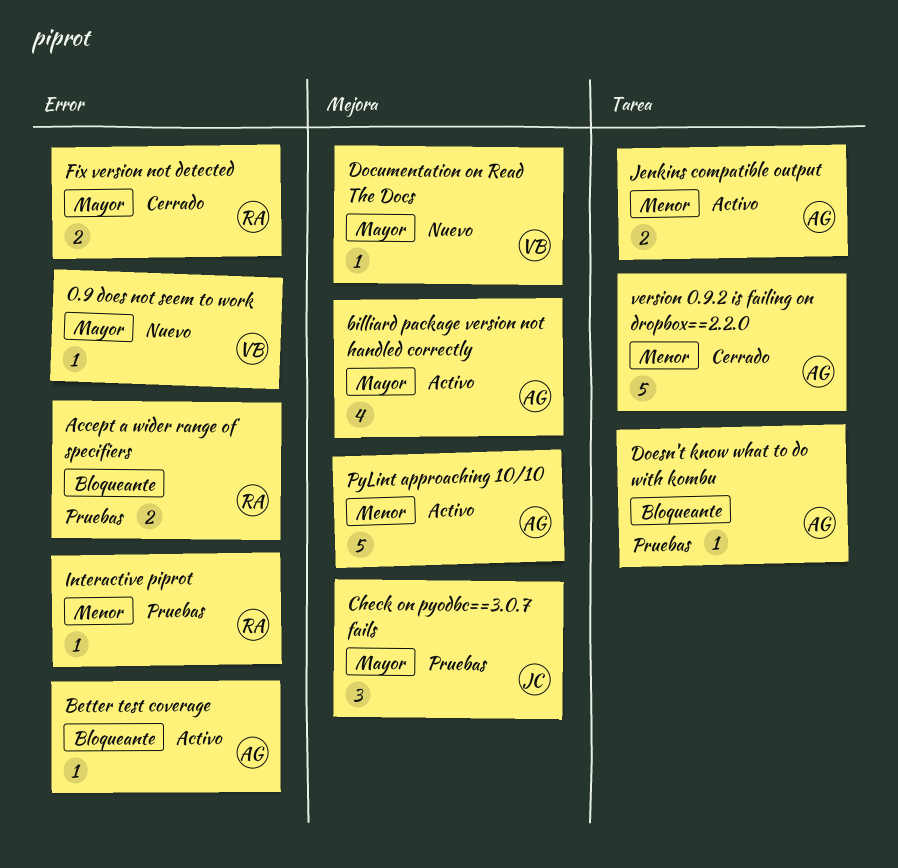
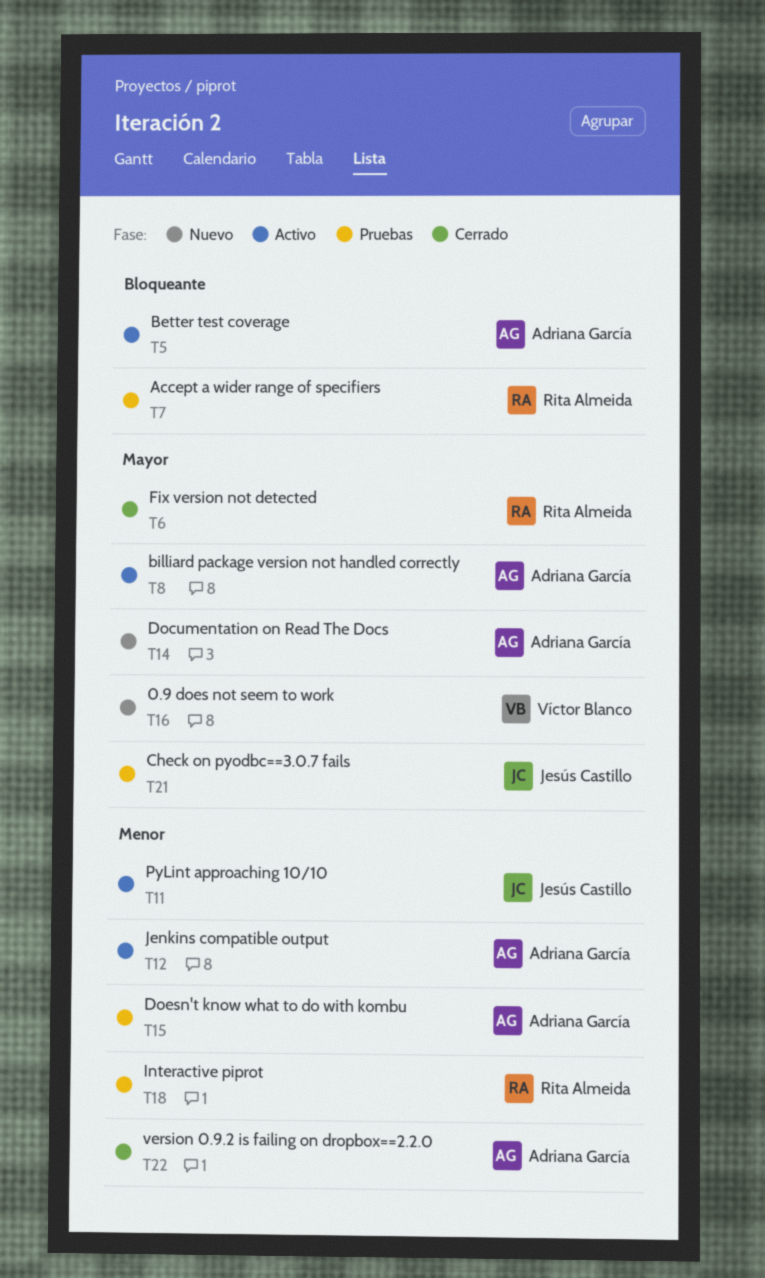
Documentation on Read The Docs, owner: Víctor Blanco -> Adriana García
Doesn't know what to do with kombu, priority: Bloqueante -> Menor
PyLint approaching 10/10, owner: Adriana García -> Jesús Castillo

